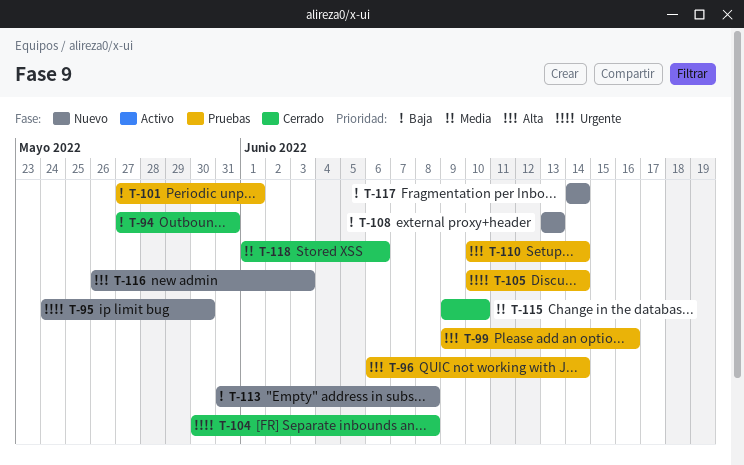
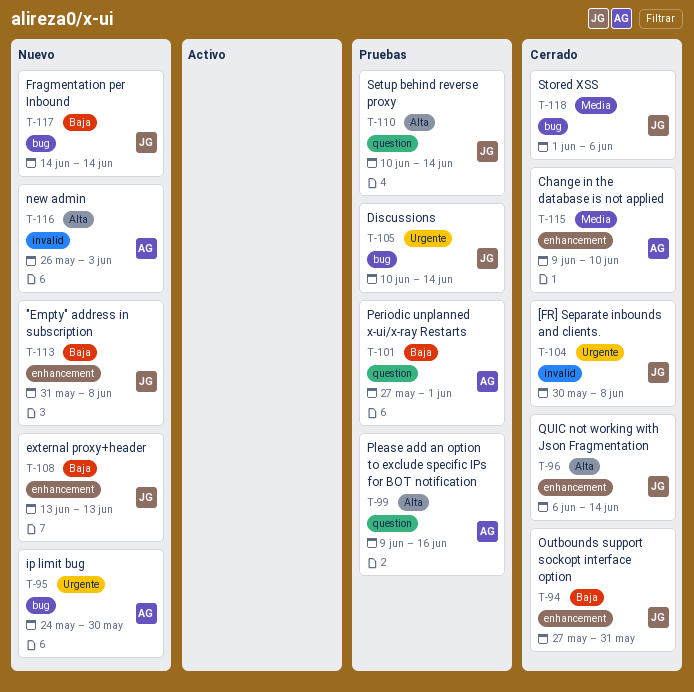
T-96, status: Pruebas -> Cerrado

